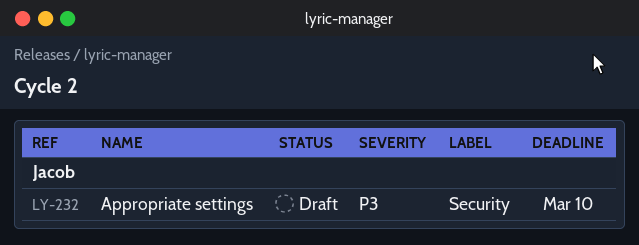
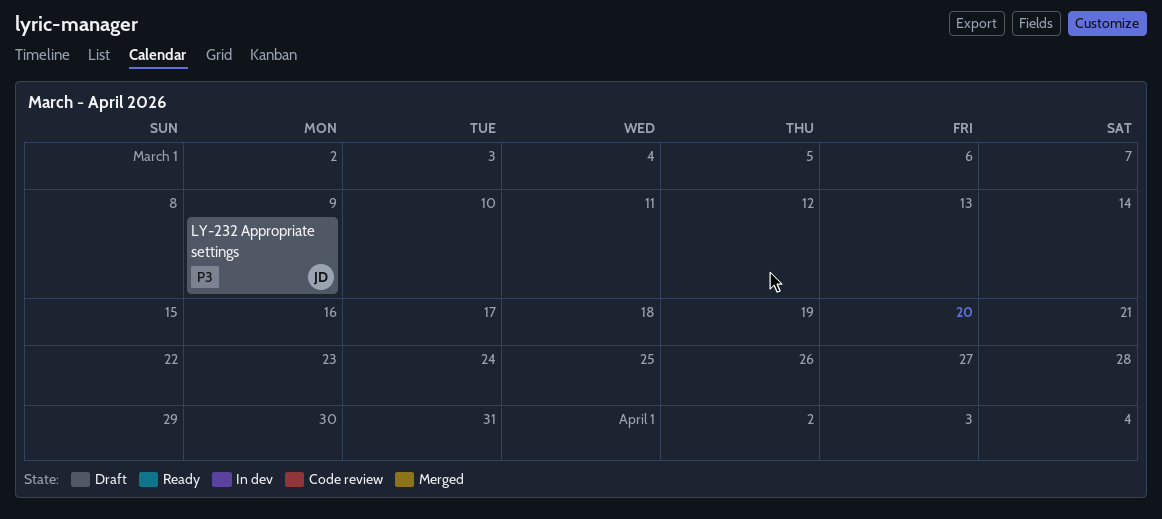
LY-232, due: Mar 10 -> Mar 9

